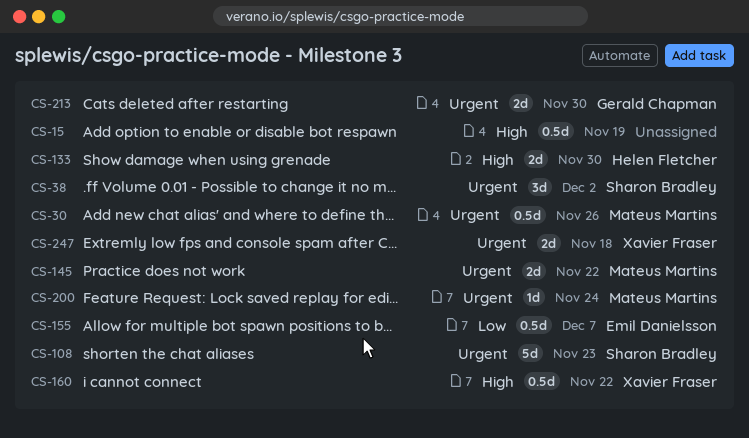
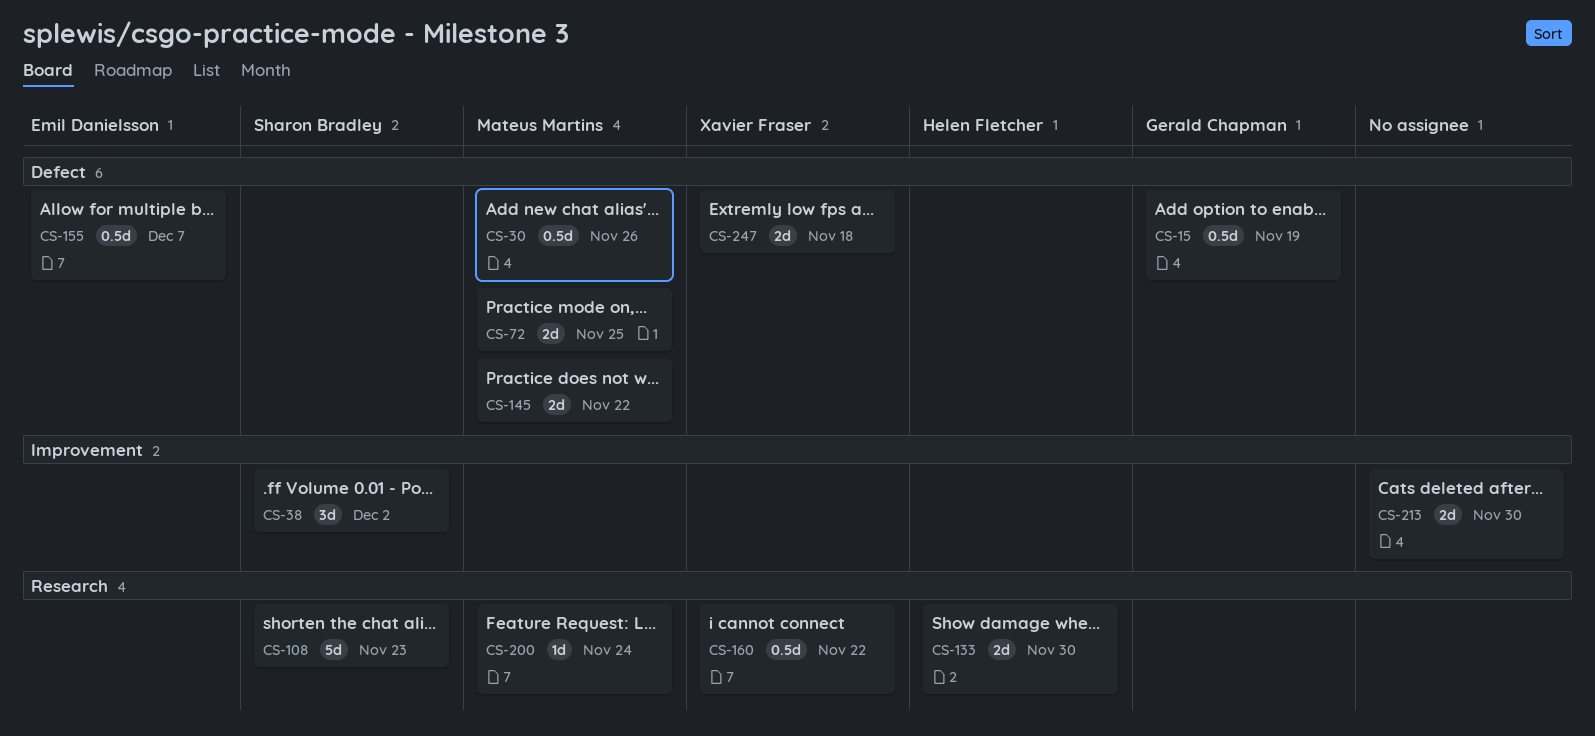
CS-15, owner: none -> Gerald Chapman
CS-72: none -> present
CS-213, owner: Gerald Chapman -> none

